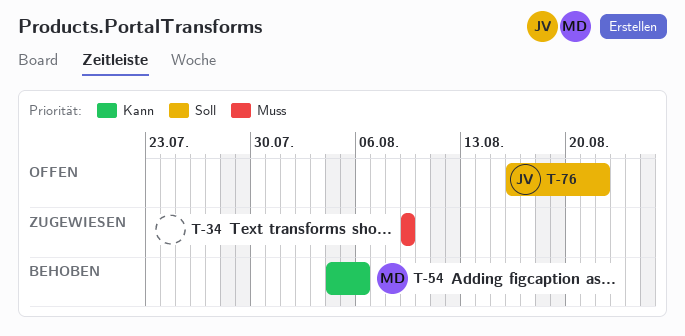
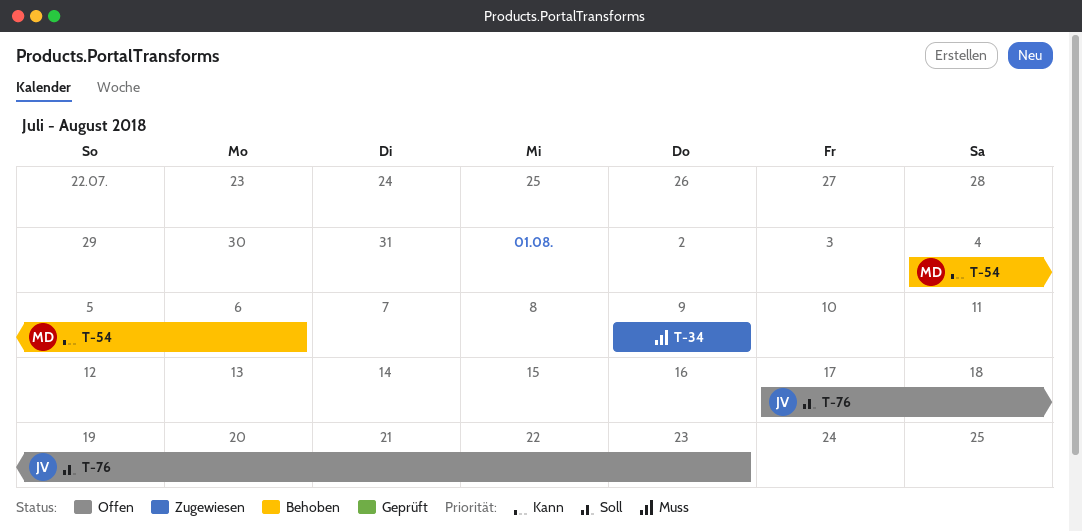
T-76, start: Aug 16 -> Aug 17
T-76, due: Aug 22 -> Aug 23

